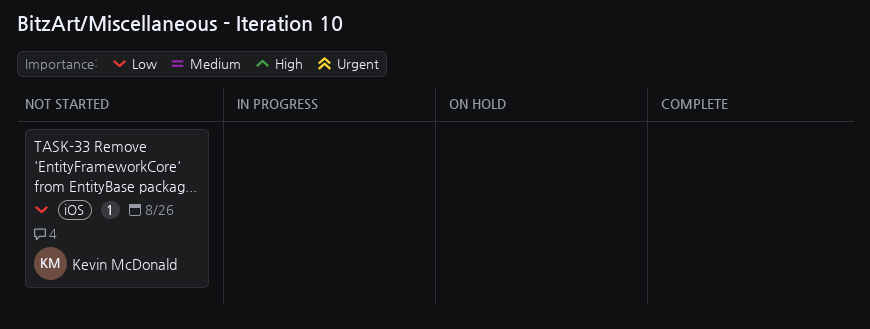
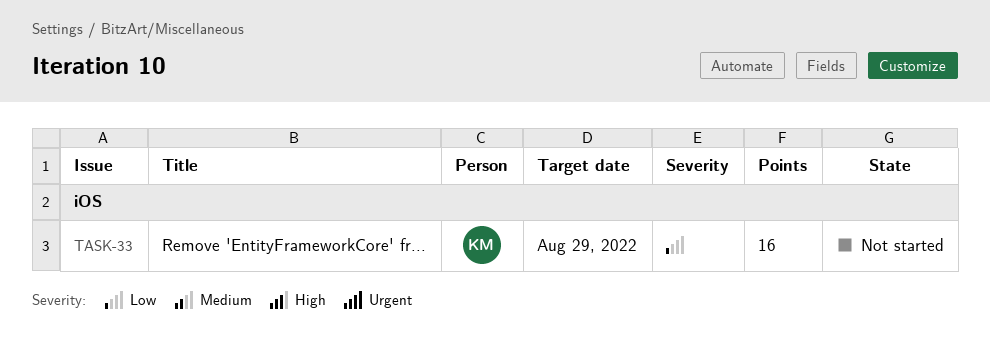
TASK-33, estimate: 1 -> 16
TASK-33, due: Aug 26 -> Aug 29

